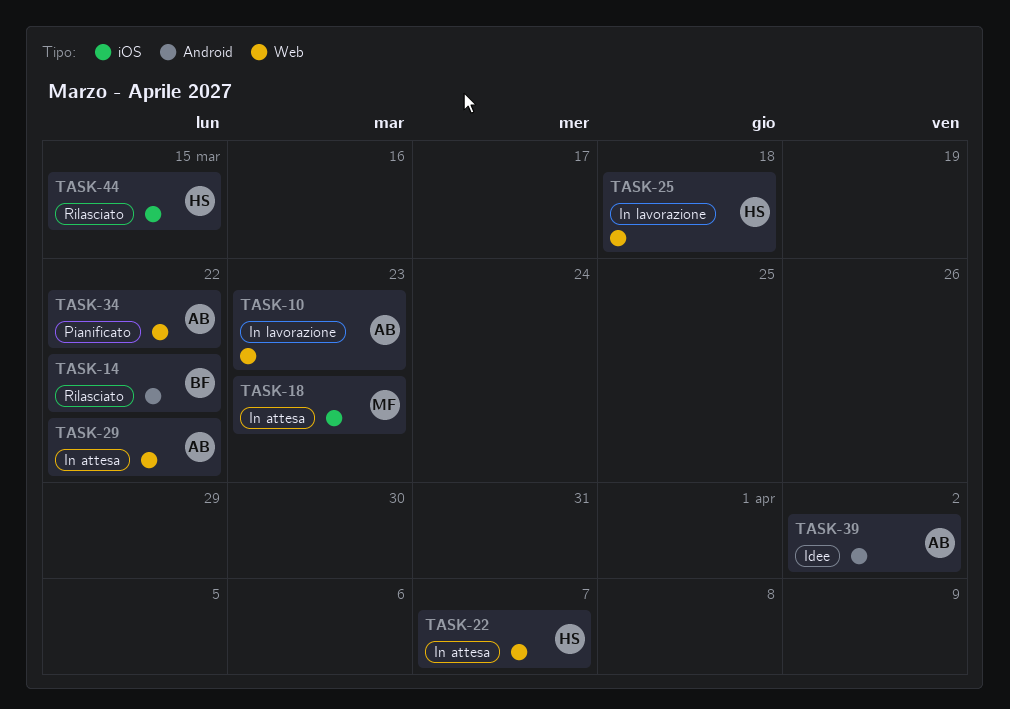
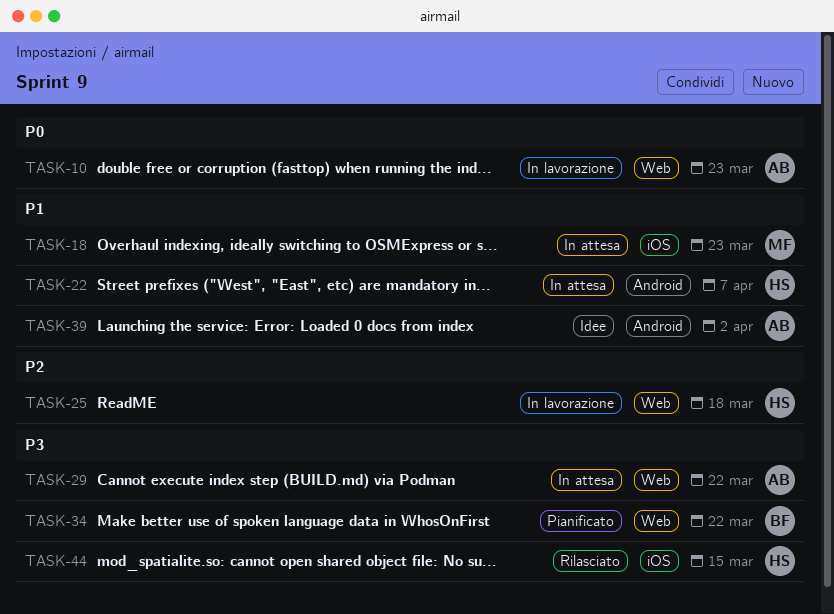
TASK-14: present -> none
TASK-22, label: Web -> Android
TASK-34, owner: AB -> BF

